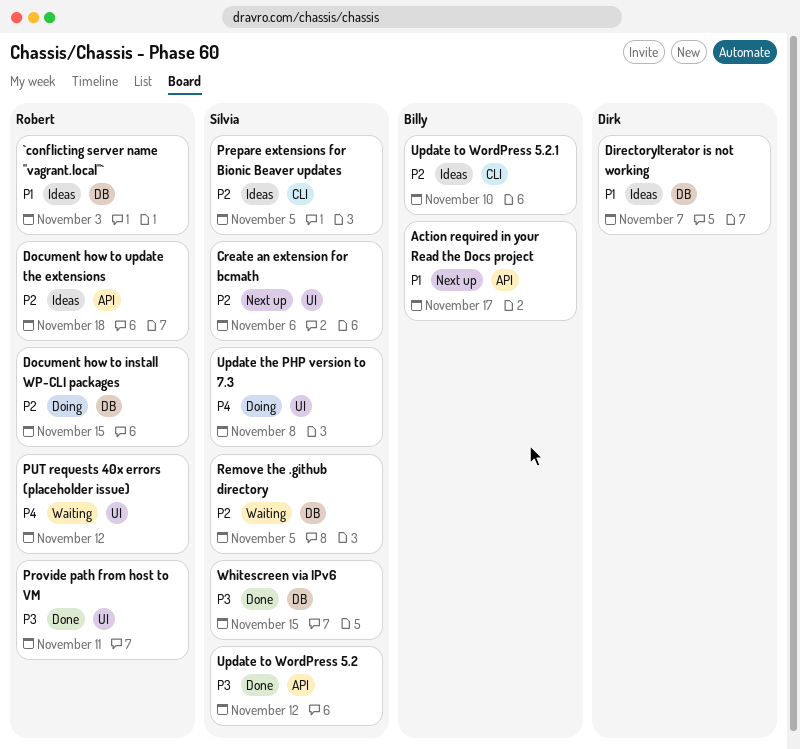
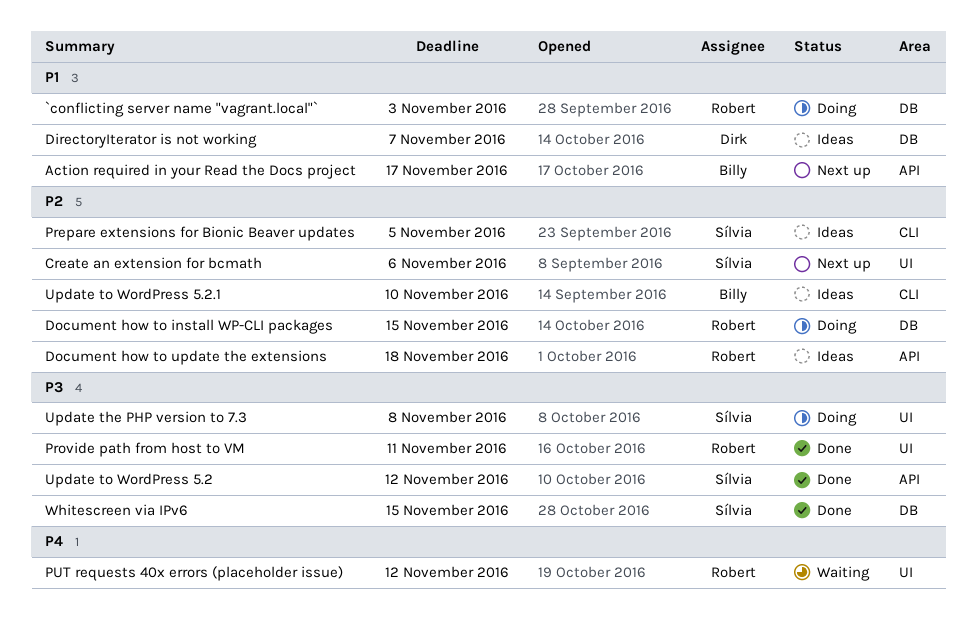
`conflicting server name "vagrant.local"`, status: Ideas -> Doing
Remove the .github directory: present -> none
Update the PHP version to 7.3, priority: P4 -> P3

